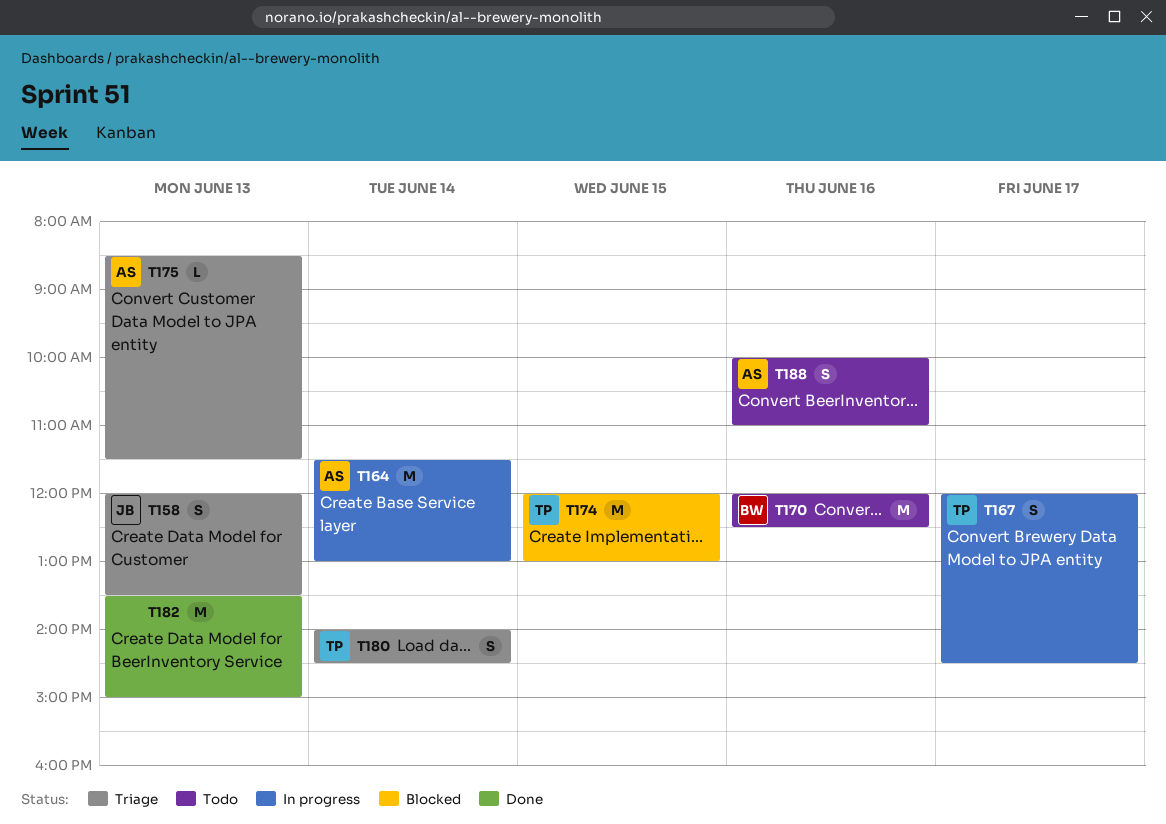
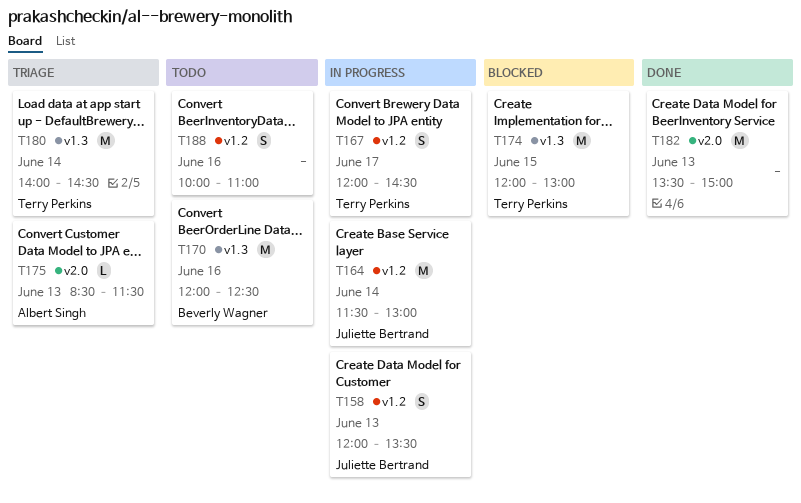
T158, status: Triage -> In progress
T164, owner: Albert Singh -> Juliette Bertrand
T180, estimate: S -> M
T188, owner: Albert Singh -> none

